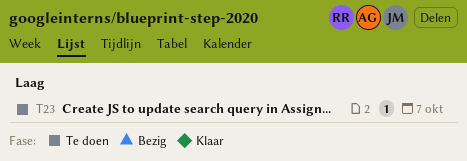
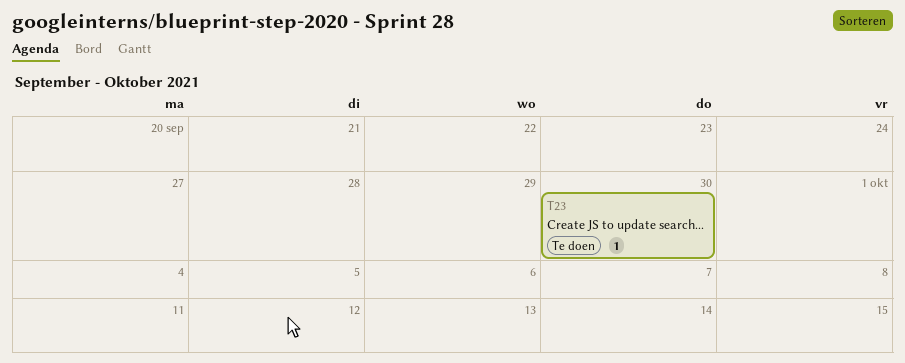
T23, due: Oct 7 -> Sep 30

